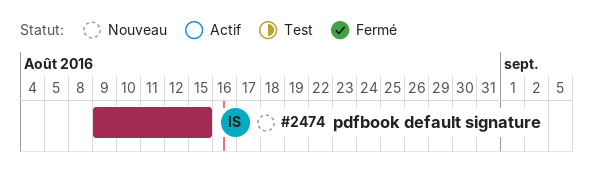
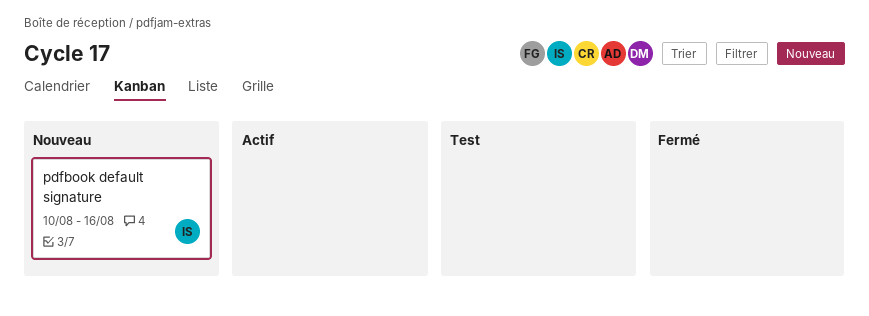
pdfbook default signature, start: Aug 9 -> Aug 10
pdfbook default signature, due: Aug 15 -> Aug 16

